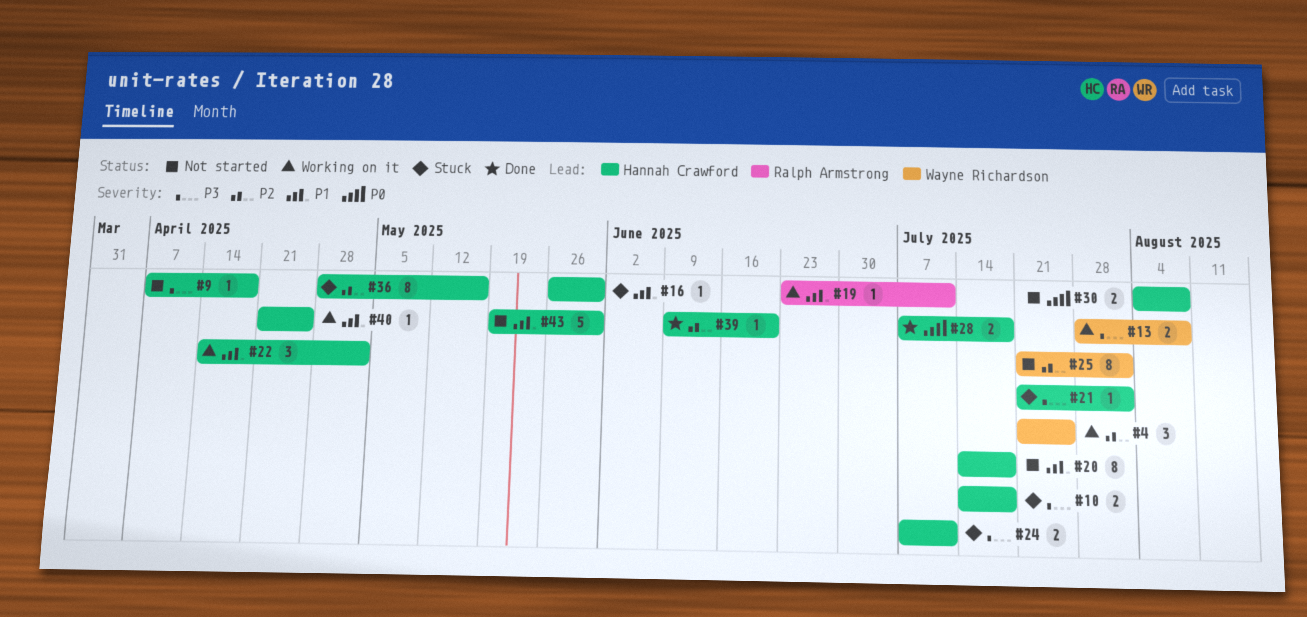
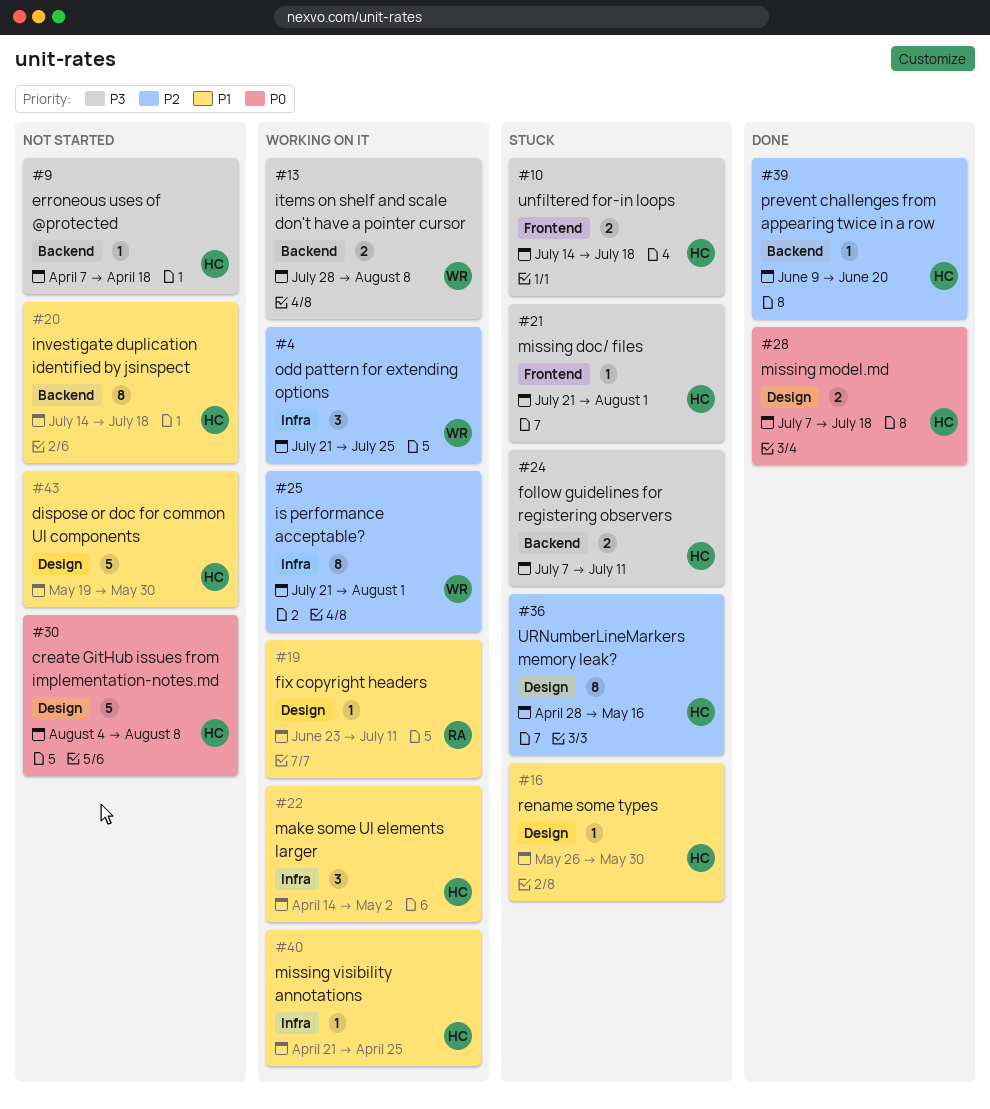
#25, status: Not started -> Working on it
#30, estimate: 2 -> 5

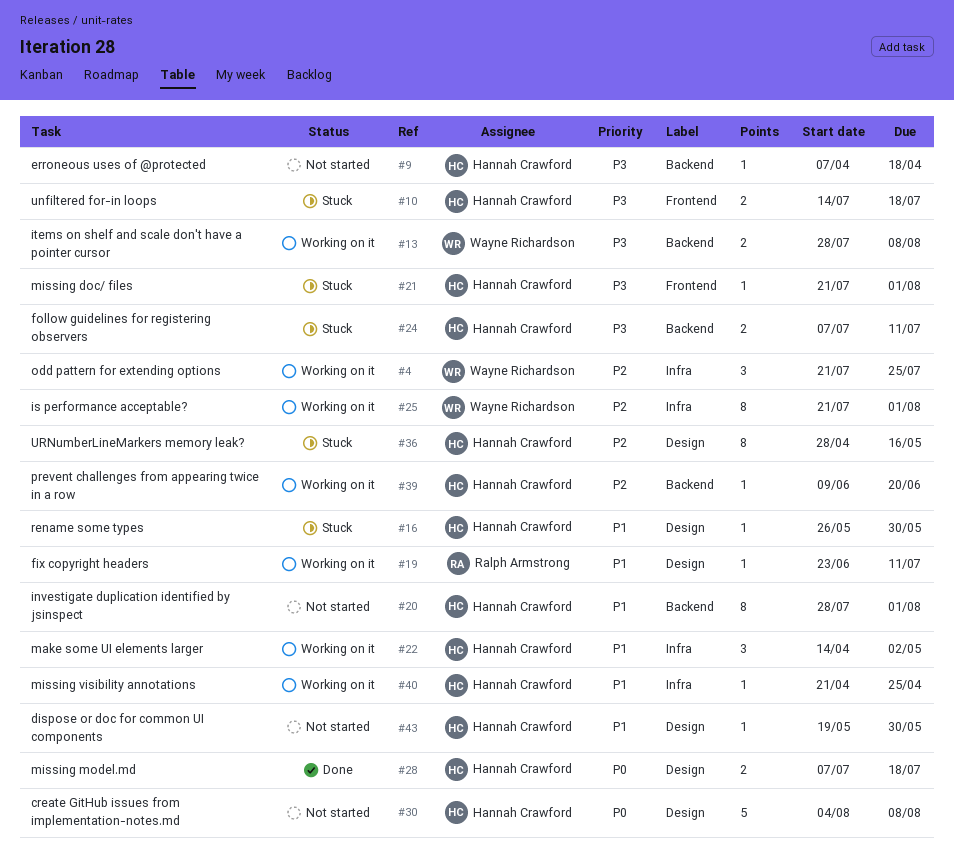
#20, start: Jul 14 -> Jul 28
#20, due: Jul 18 -> Aug 1
#39, status: Done -> Working on it
#43, estimate: 5 -> 1

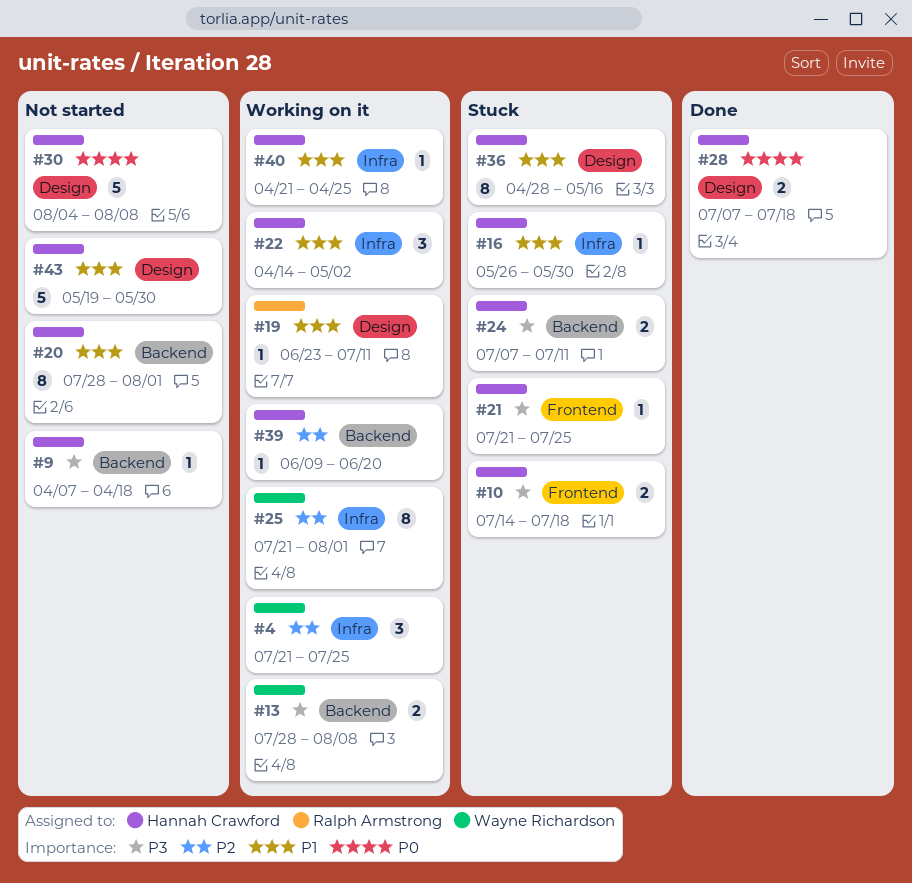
#16, label: Design -> Infra
#21, due: Aug 1 -> Jul 25
#36, priority: P2 -> P1
#43, estimate: 1 -> 5

